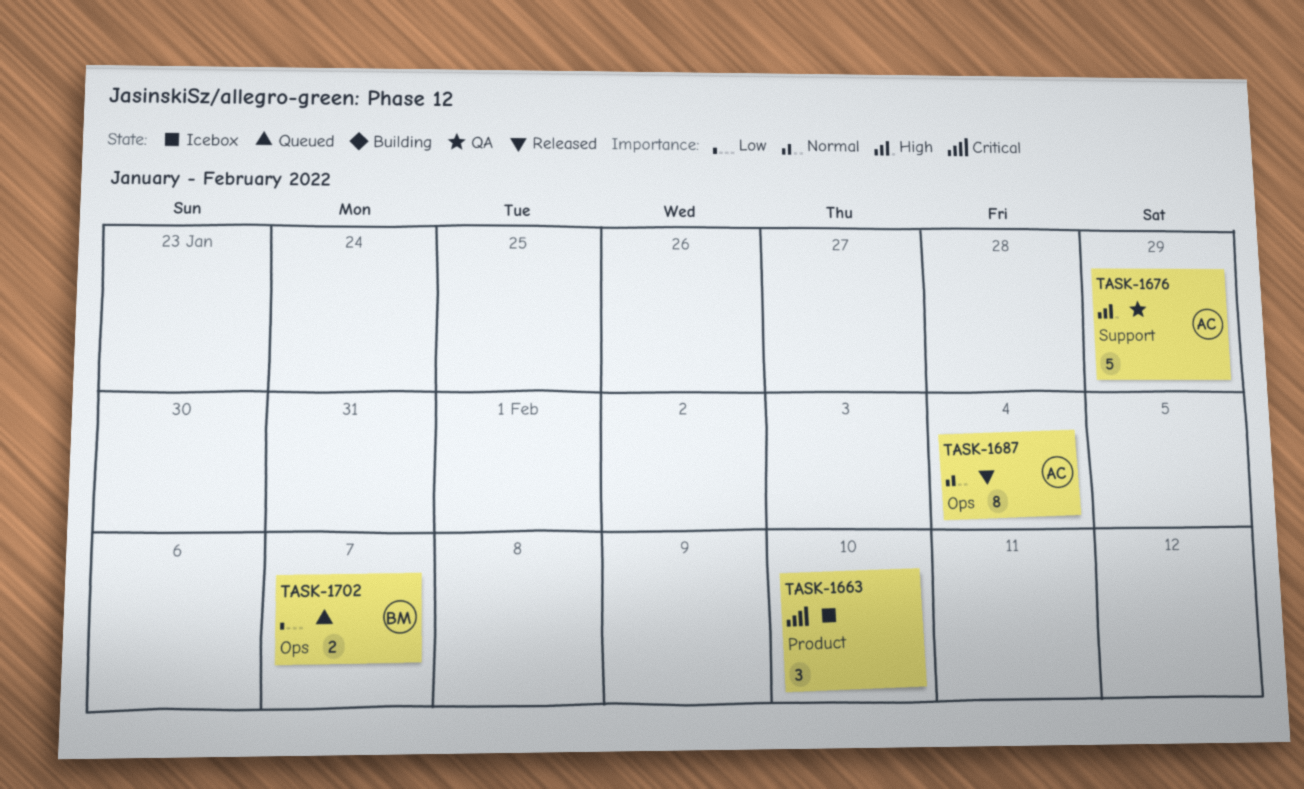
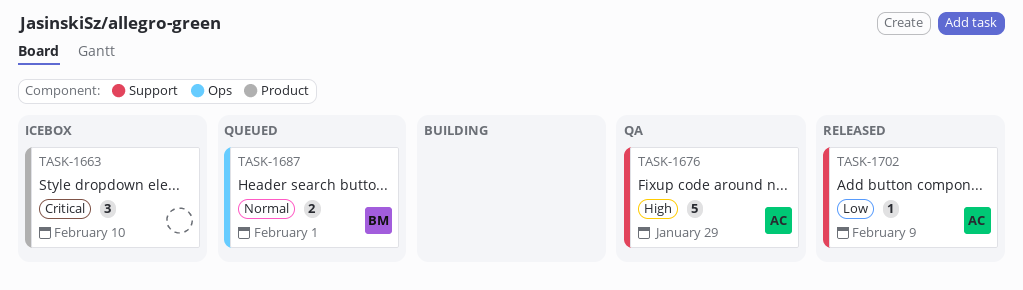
TASK-1687, status: Released -> Queued
TASK-1687, owner: AC -> BM
TASK-1687, estimate: 8 -> 2
TASK-1687, due: Feb 4 -> Feb 1
TASK-1702, status: Queued -> Released
TASK-1702, owner: BM -> AC
TASK-1702, label: Ops -> Support
TASK-1702, estimate: 2 -> 1
TASK-1702, due: Feb 7 -> Feb 9

